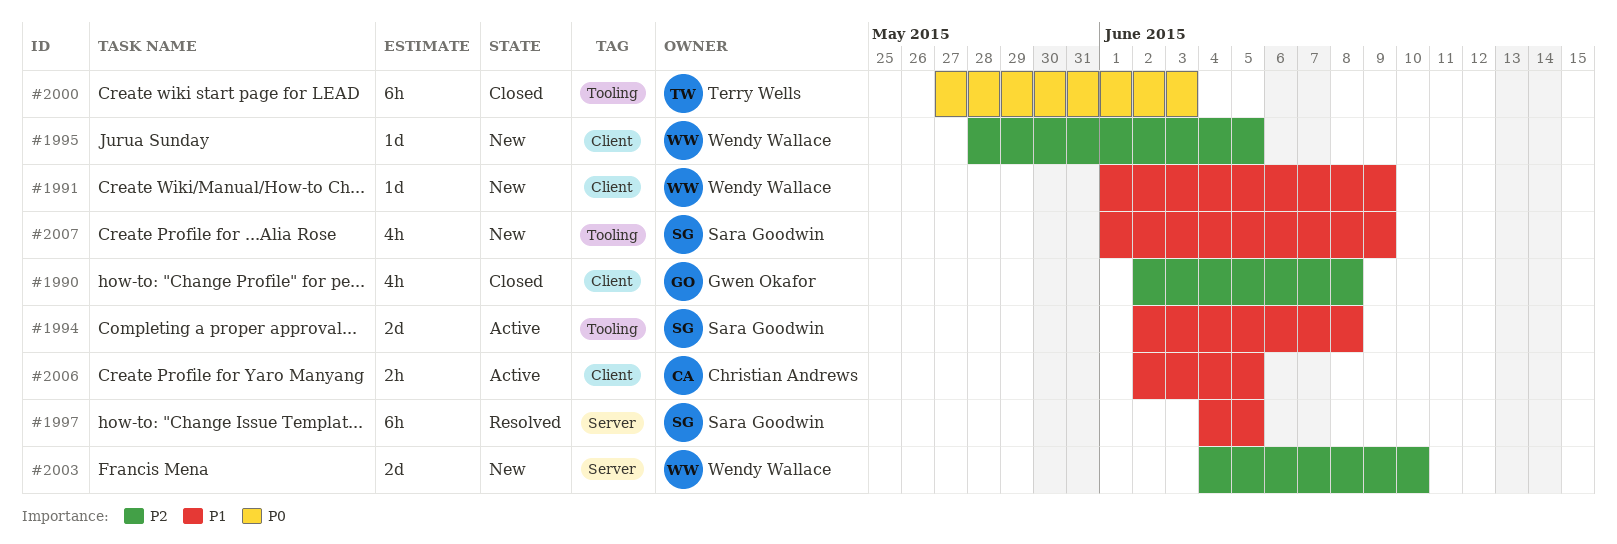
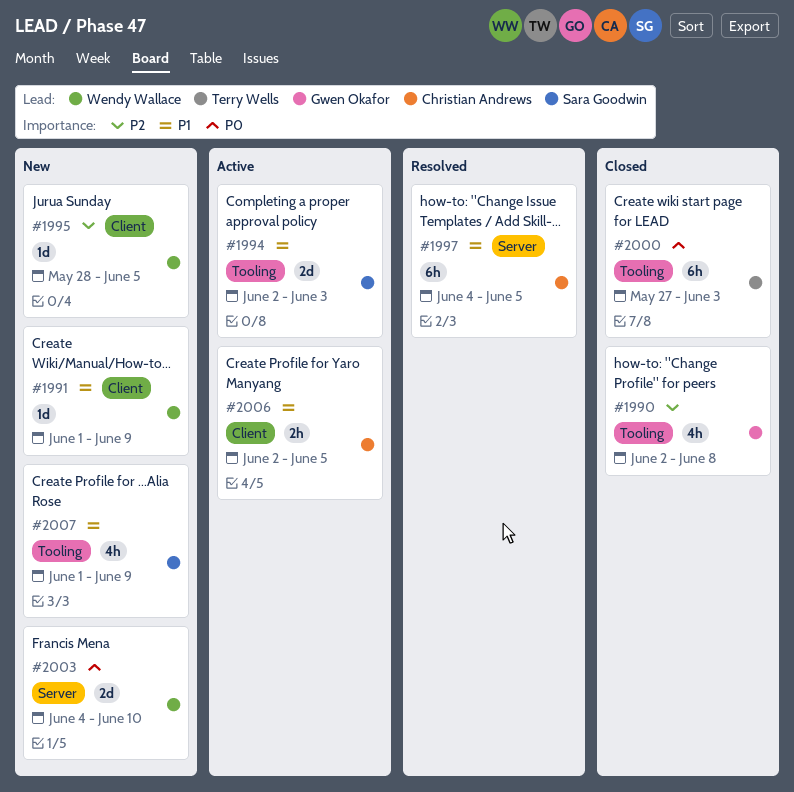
#1990, label: Client -> Tooling
#1994, due: Jun 8 -> Jun 3
#1997, owner: Sara Goodwin -> Christian Andrews
#2003, priority: P2 -> P0

